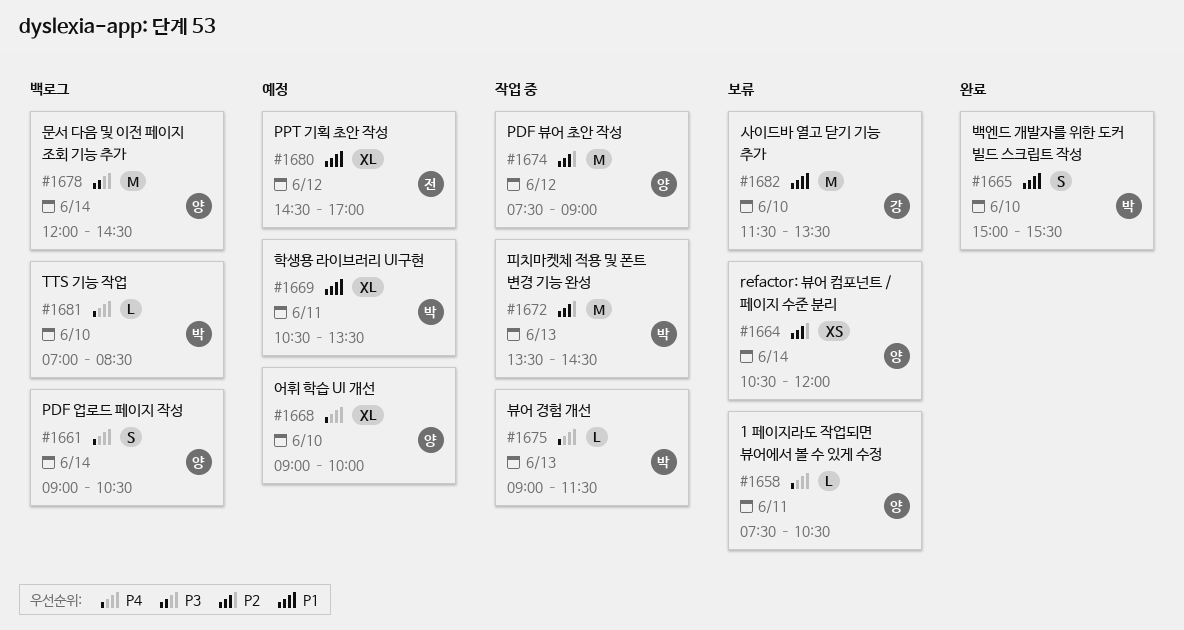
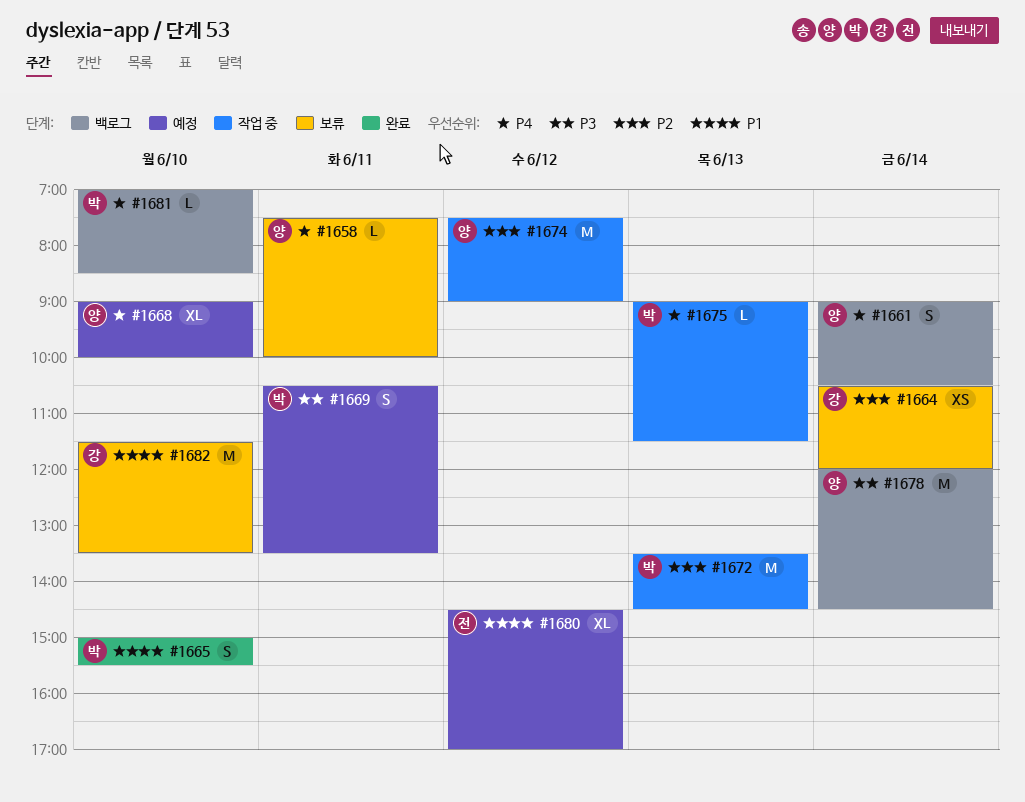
#1658, ends: 10:30 -> 10:00
#1664, owner: 양 -> 강
#1669, priority: P1 -> P3
#1669, estimate: XL -> S

